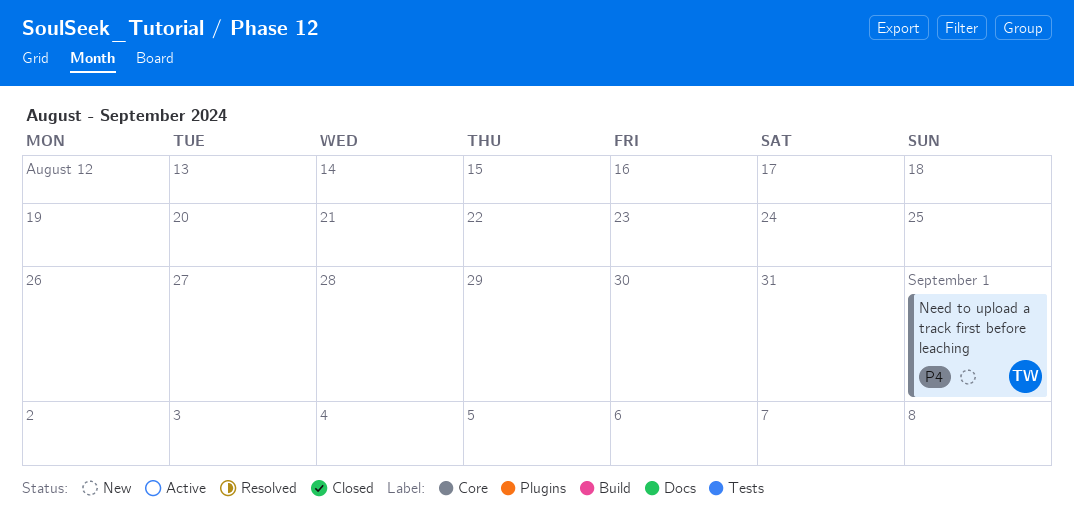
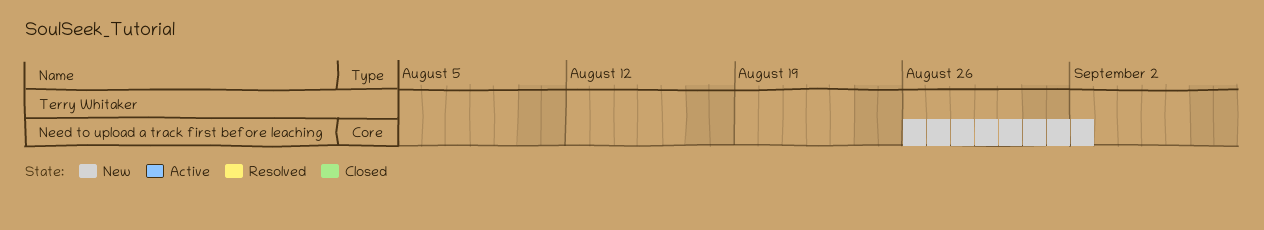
Need to upload a track first before leaching, due: Sep 1 -> Sep 2

